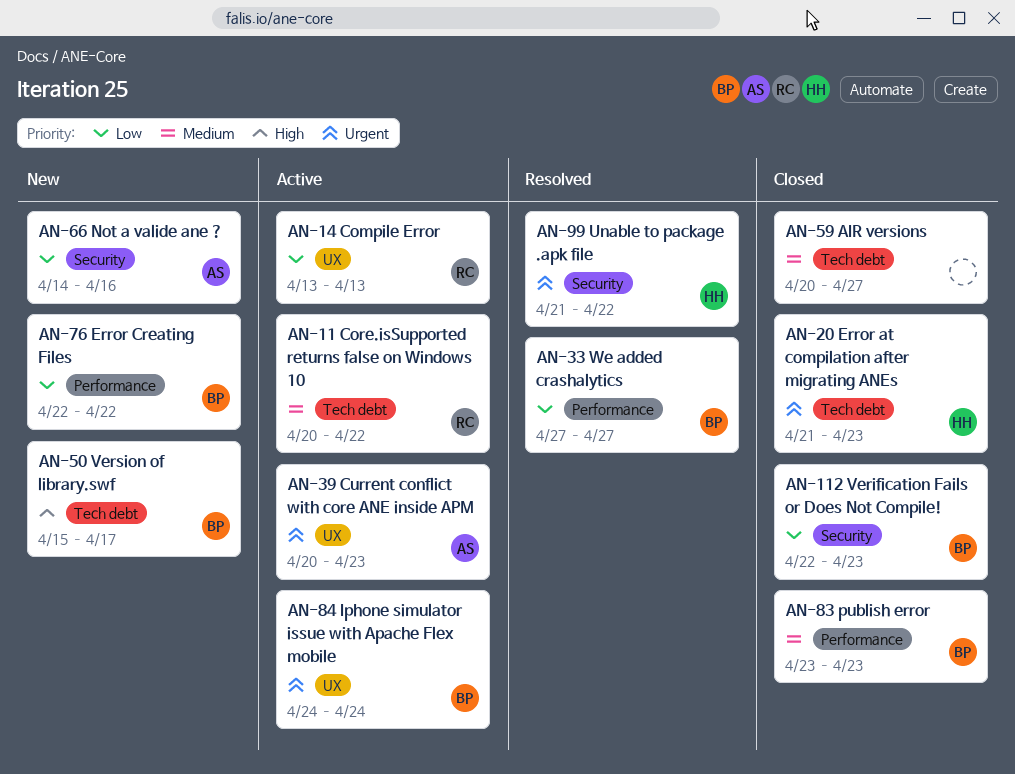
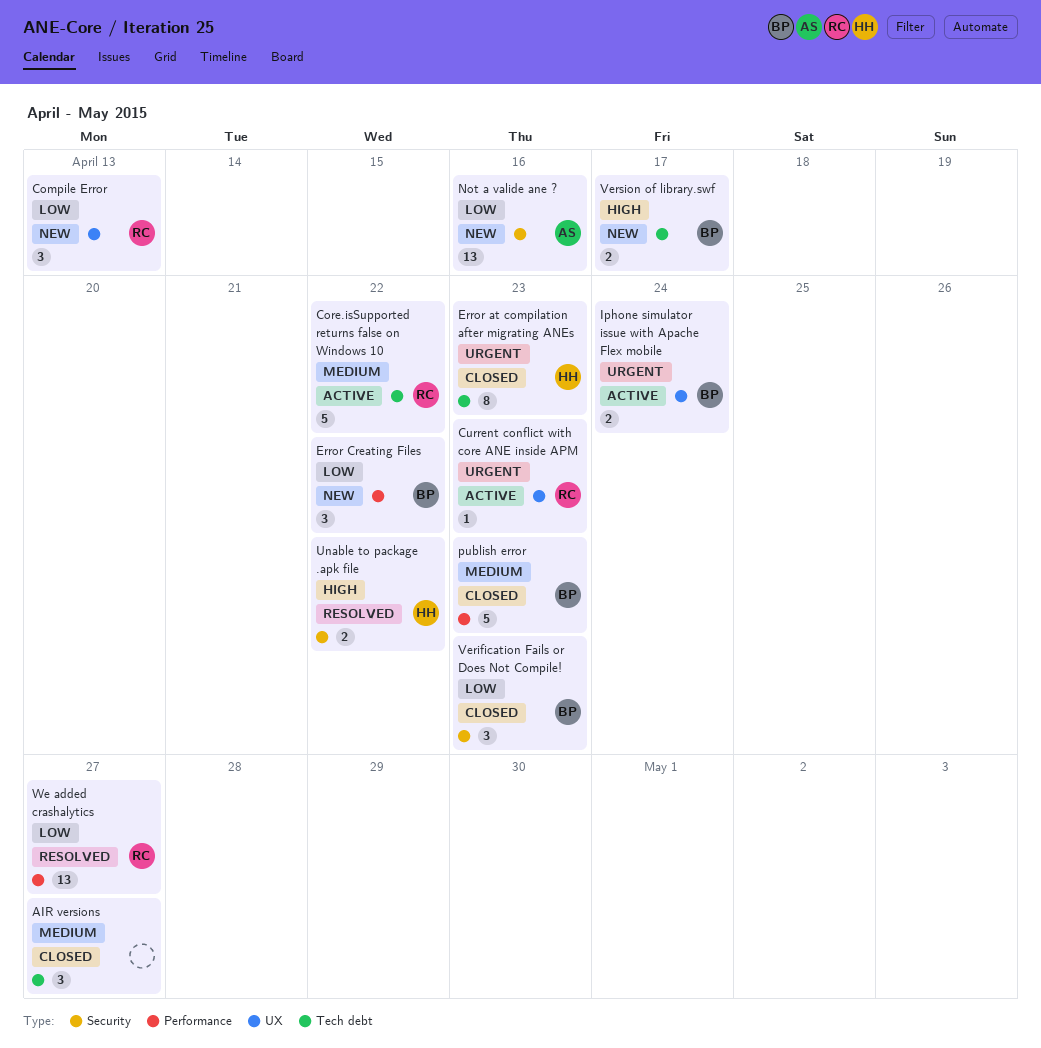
Compile Error, status: Active -> New
Current conflict with core ANE inside APM, owner: AS -> RC
Unable to package .apk file, priority: Urgent -> High
We added crashalytics, owner: BP -> RC

